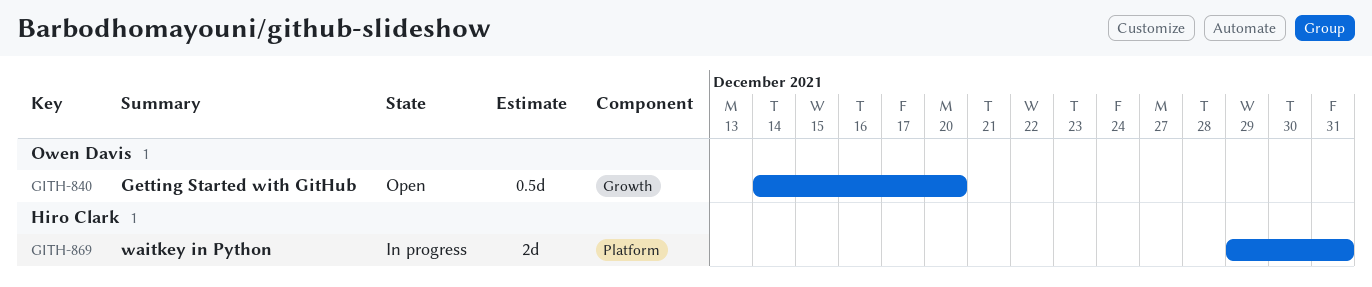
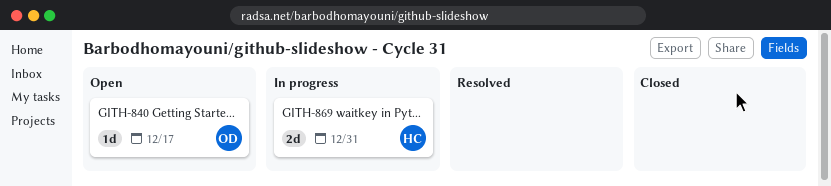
GITH-840, estimate: 0.5d -> 1d
GITH-840, due: Dec 20 -> Dec 17

